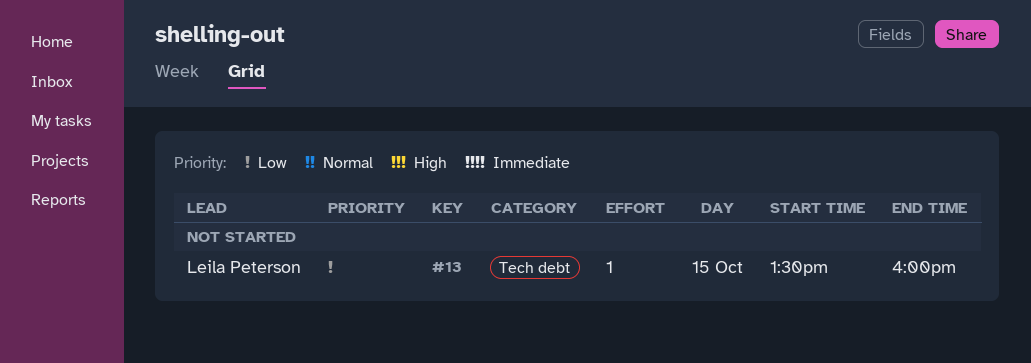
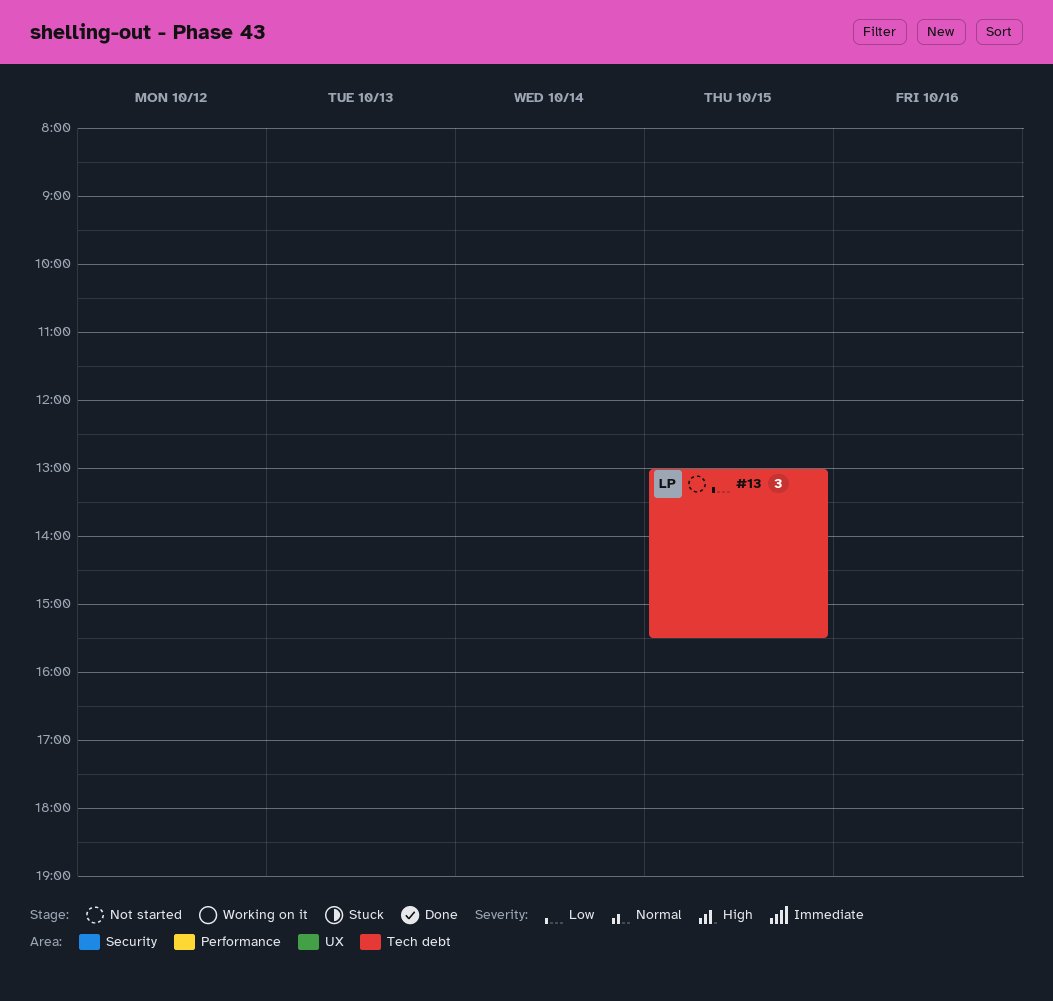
#13, estimate: 1 -> 3
#13, begins: 13:30 -> 13:00
#13, ends: 16:00 -> 15:30

